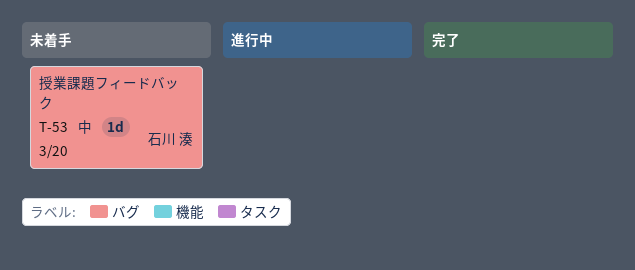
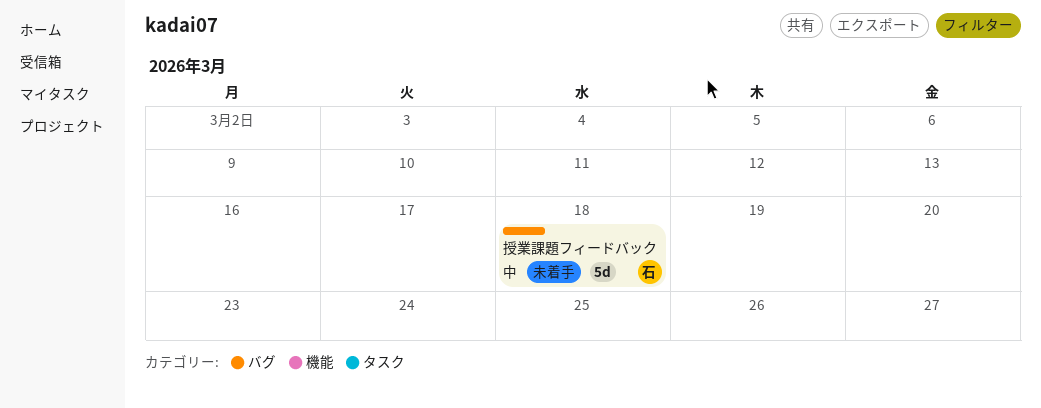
授業課題フィードバック, estimate: 1d -> 5d
授業課題フィードバック, due: Mar 20 -> Mar 18

